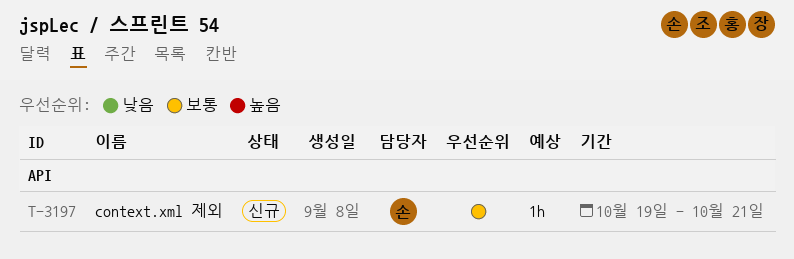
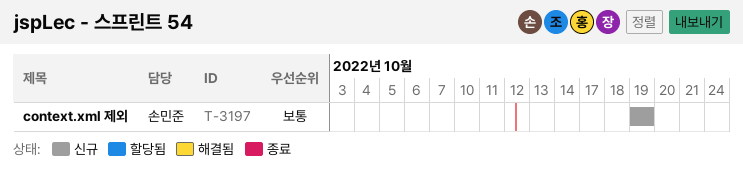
T-3197, due: Oct 21 -> Oct 19

